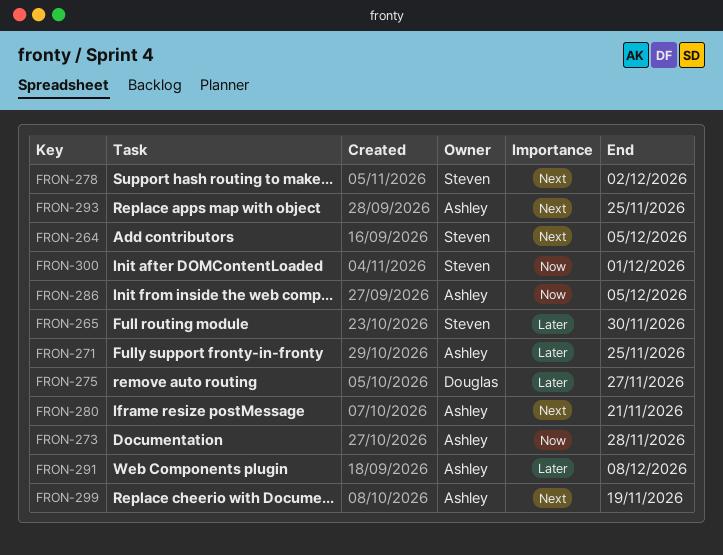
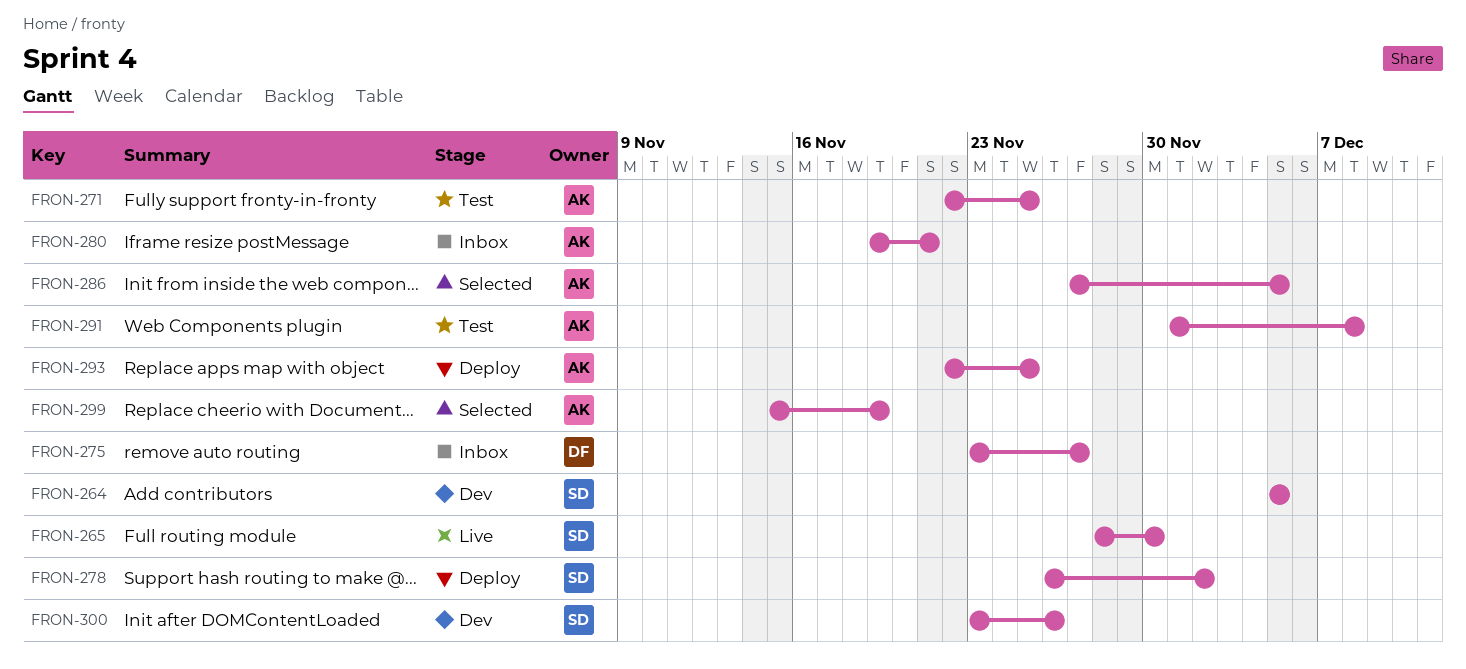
FRON-273: present -> none
FRON-300, due: Dec 1 -> Nov 26

